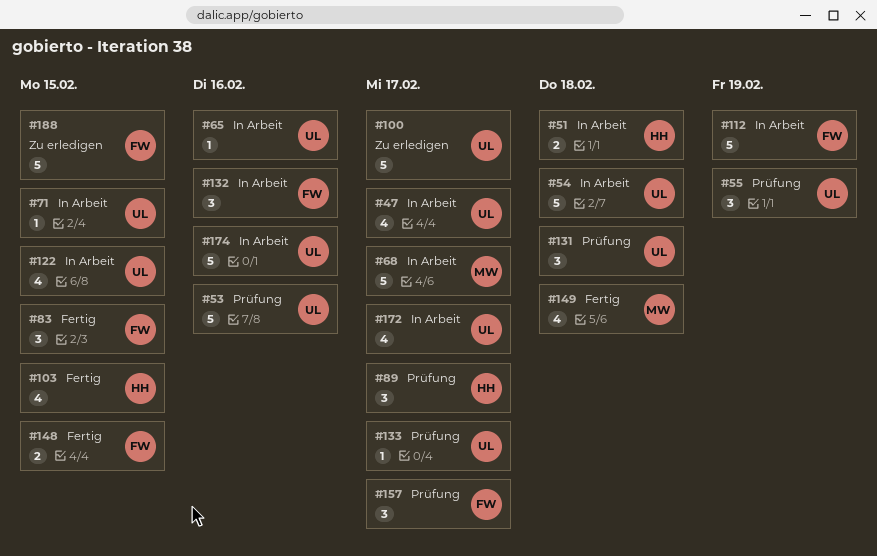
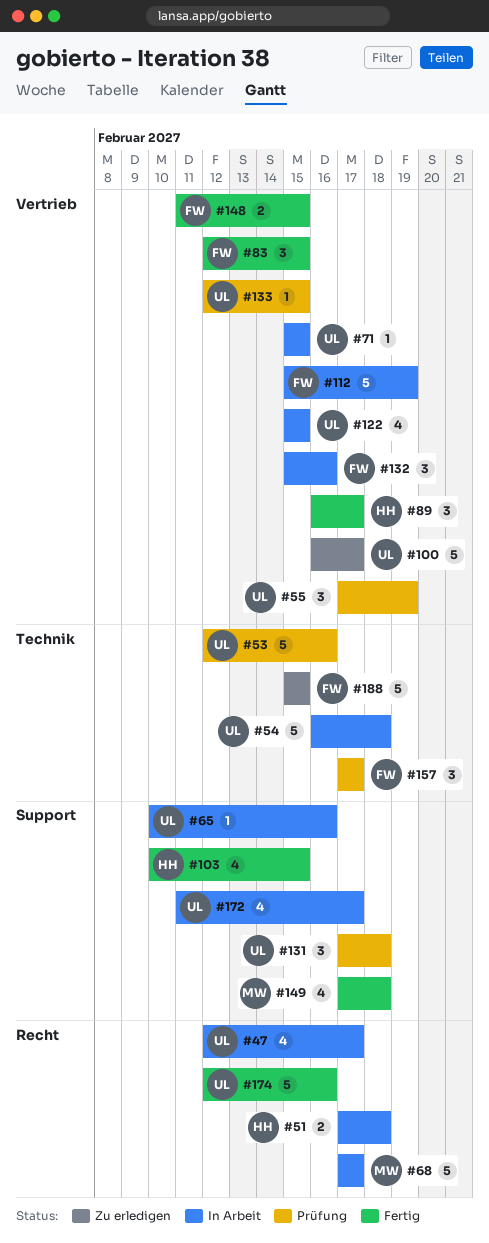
#89, status: Prüfung -> Fertig
#133, due: Feb 17 -> Feb 15
#174, status: In Arbeit -> Fertig

